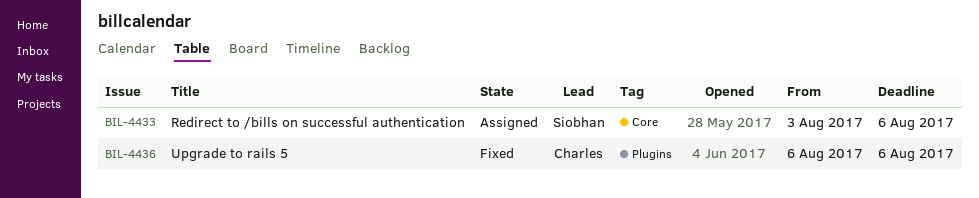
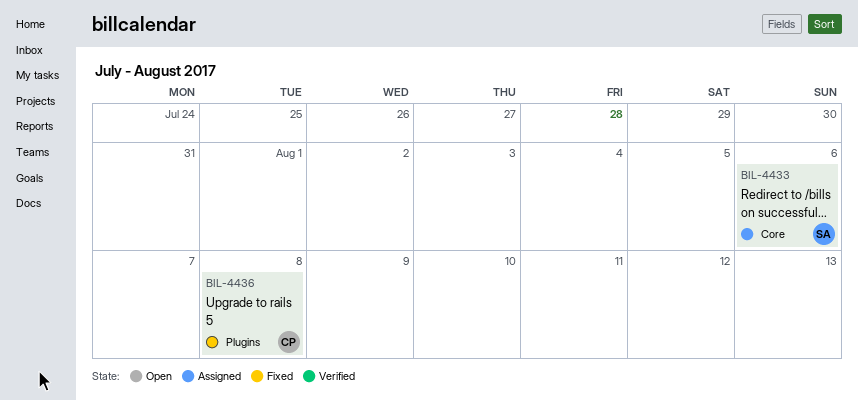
BIL-4436, due: Aug 6 -> Aug 8

